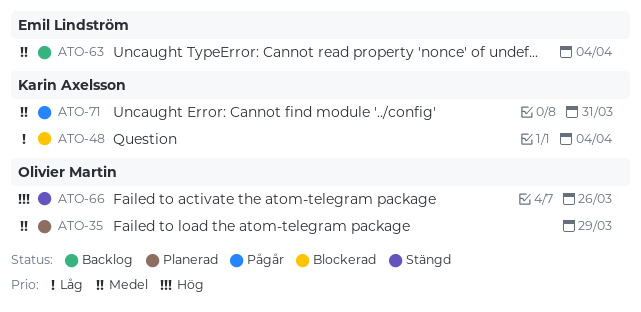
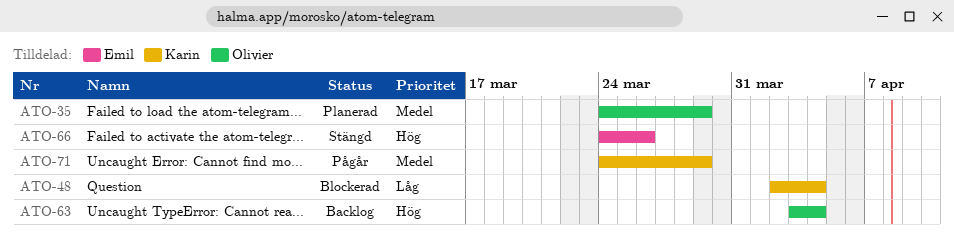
ATO-63, owner: Emil Lindström -> Olivier Martin
ATO-63, priority: Medel -> Hög
ATO-66, owner: Olivier Martin -> Emil Lindström
ATO-71, due: Mar 31 -> Mar 29

